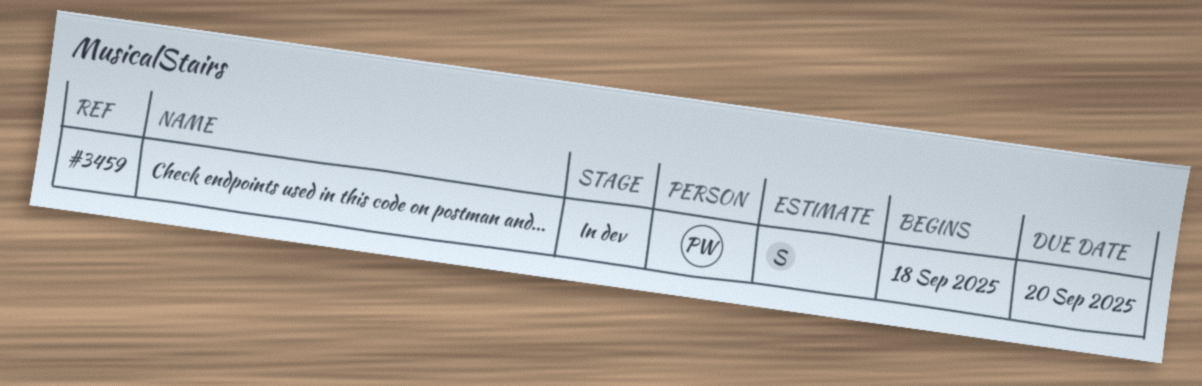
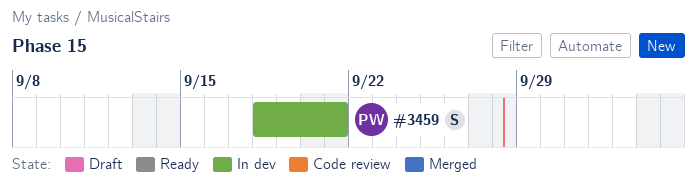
#3459, due: Sep 20 -> Sep 21

